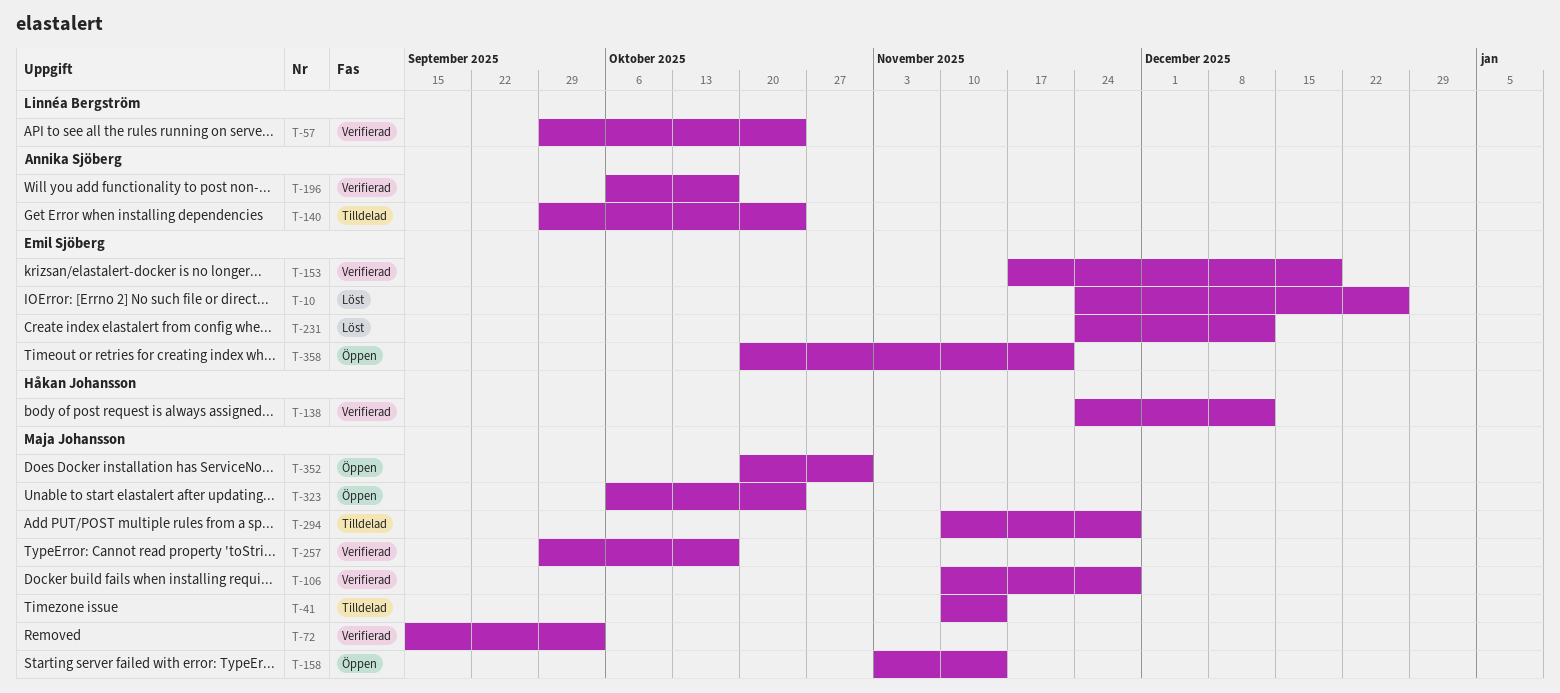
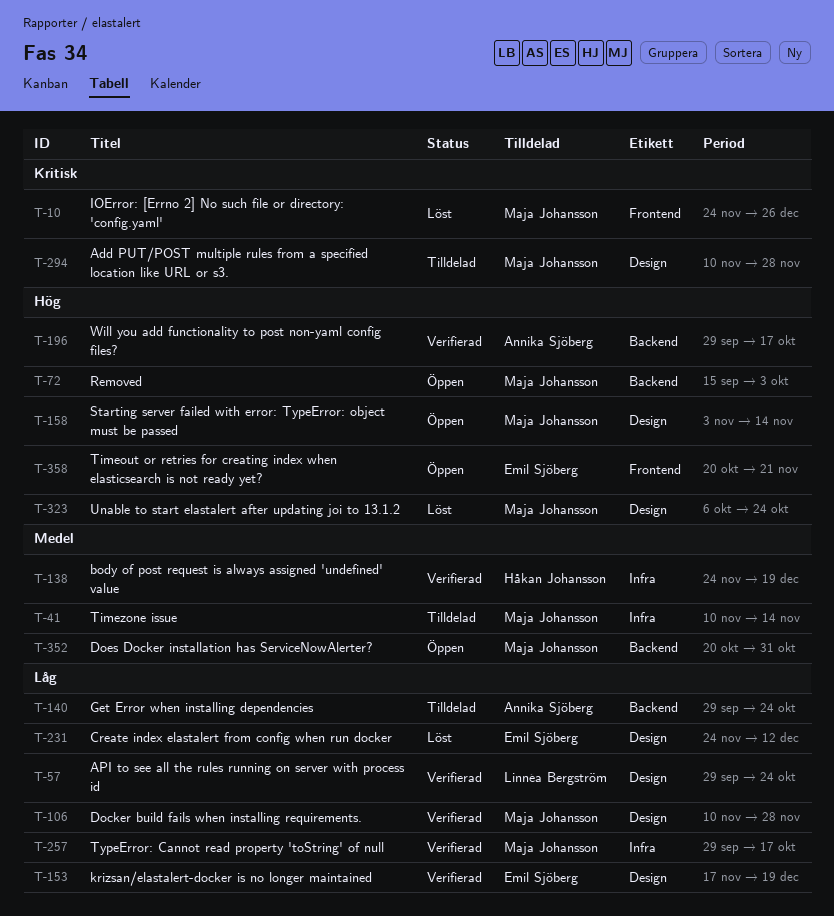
T-10, owner: Emil Sjöberg -> Maja Johansson
T-72, status: Verifierad -> Öppen
T-138, due: Dec 12 -> Dec 19
T-196, start: Oct 6 -> Sep 29
T-323, status: Öppen -> Löst

